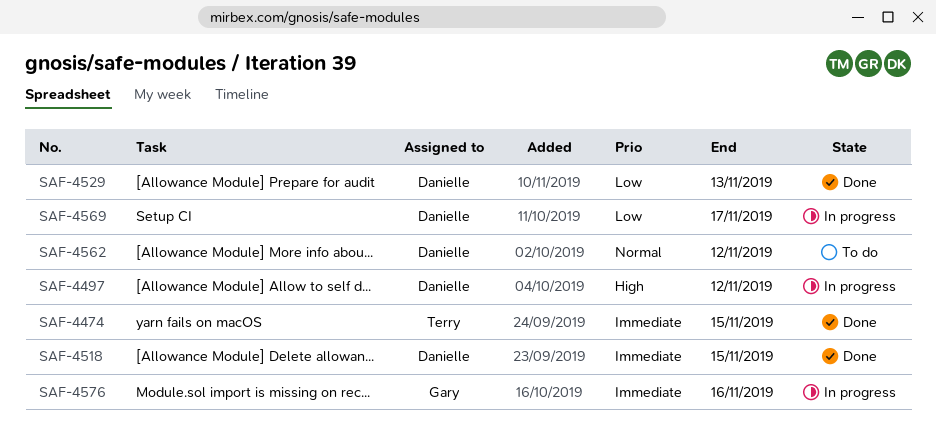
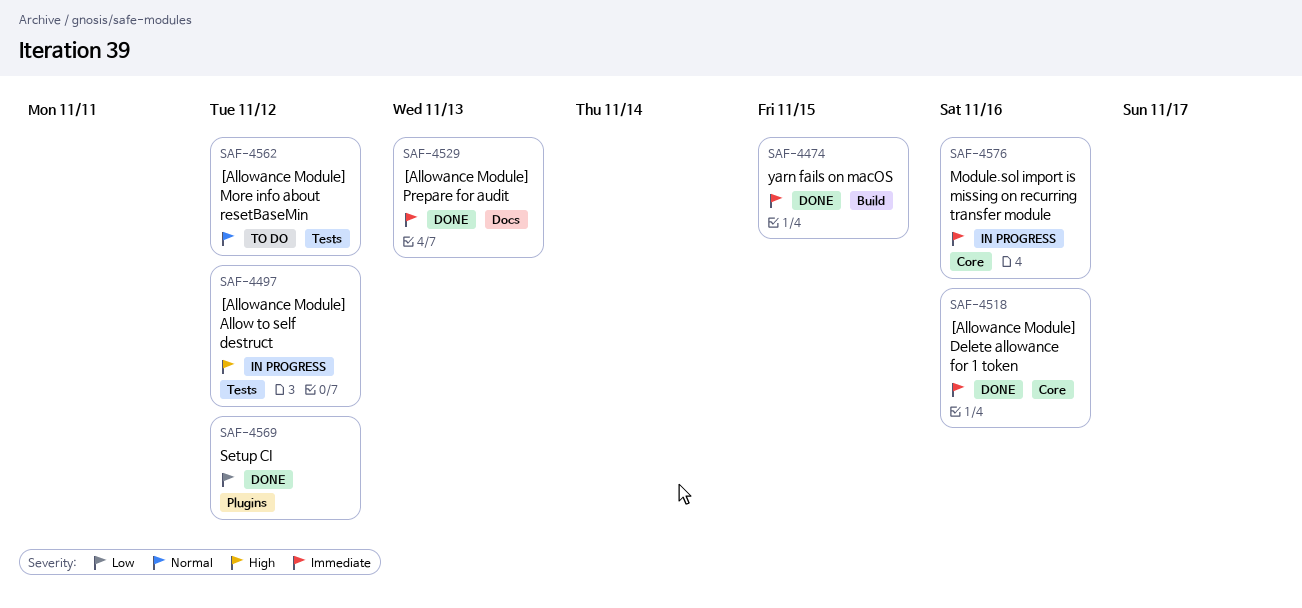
SAF-4518, due: Nov 15 -> Nov 16
SAF-4529, priority: Low -> Immediate
SAF-4569, status: In progress -> Done
SAF-4569, due: Nov 17 -> Nov 12

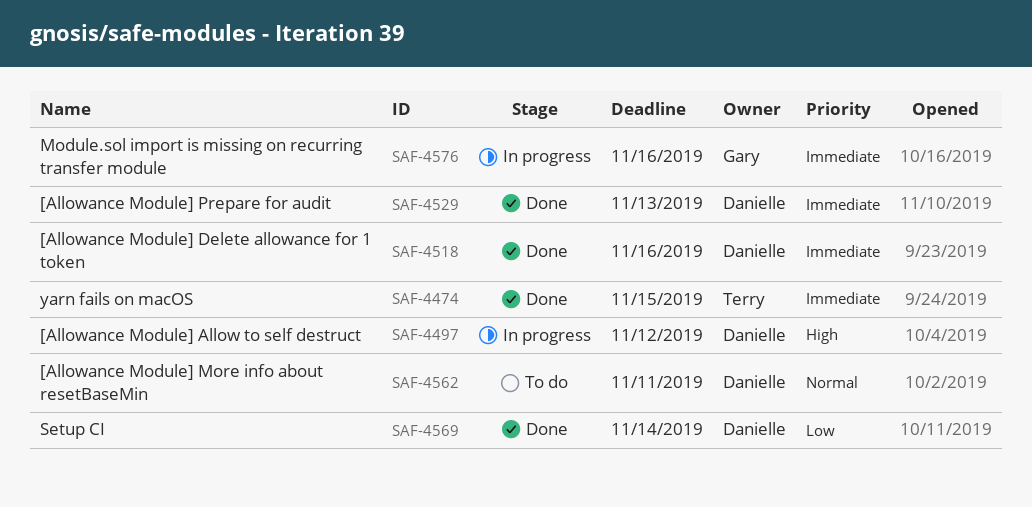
SAF-4562, due: Nov 12 -> Nov 11
SAF-4569, due: Nov 12 -> Nov 14

